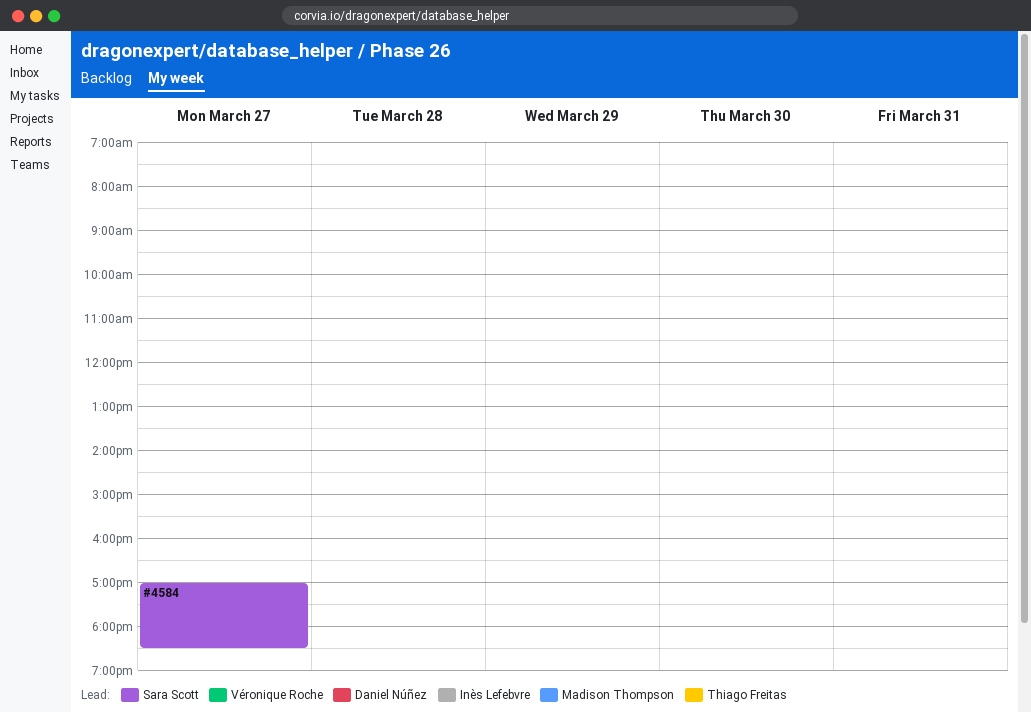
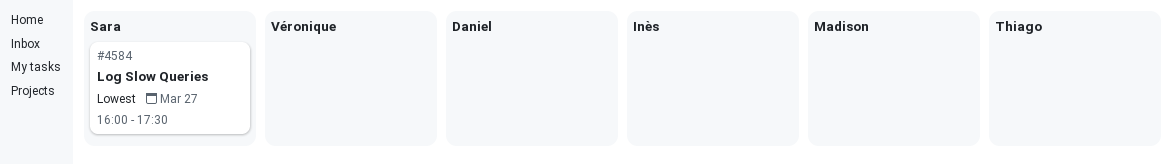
#4584, begins: 17:00 -> 16:00
#4584, ends: 18:30 -> 17:30

